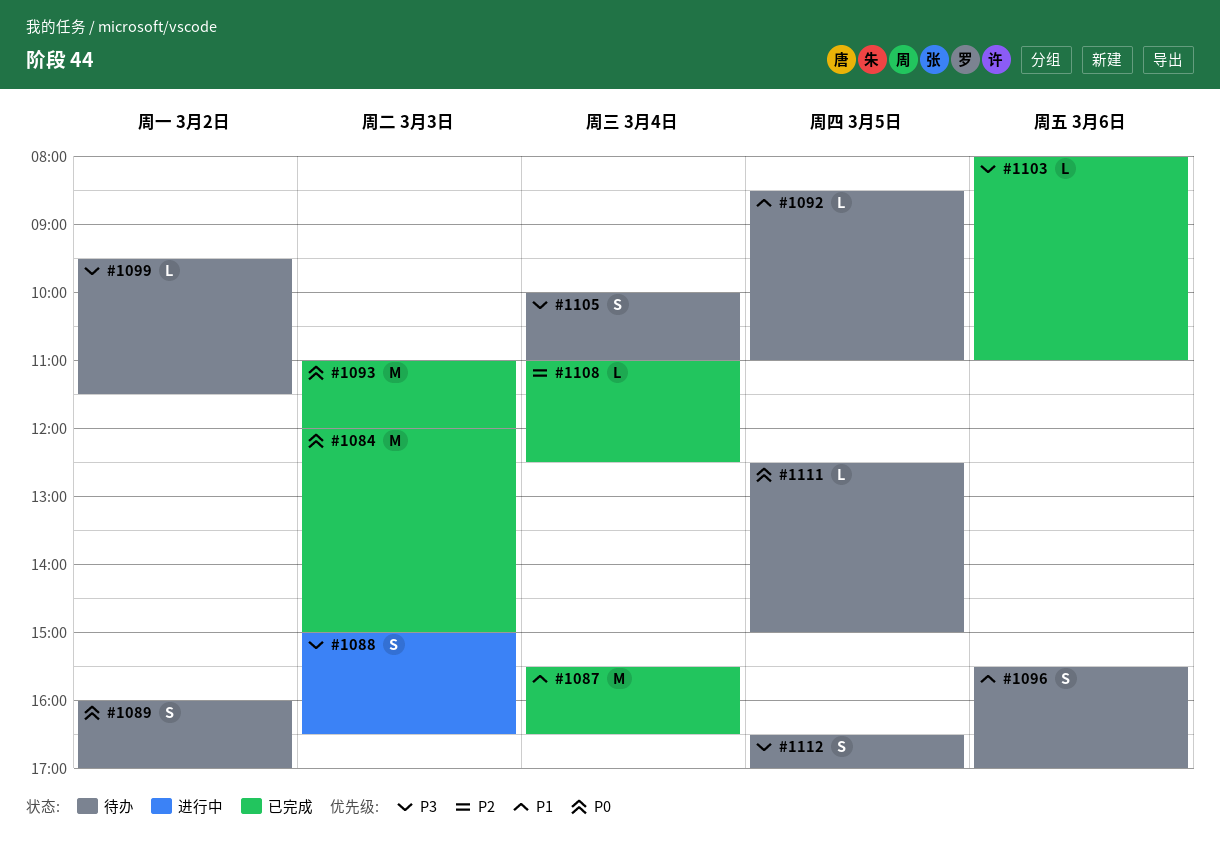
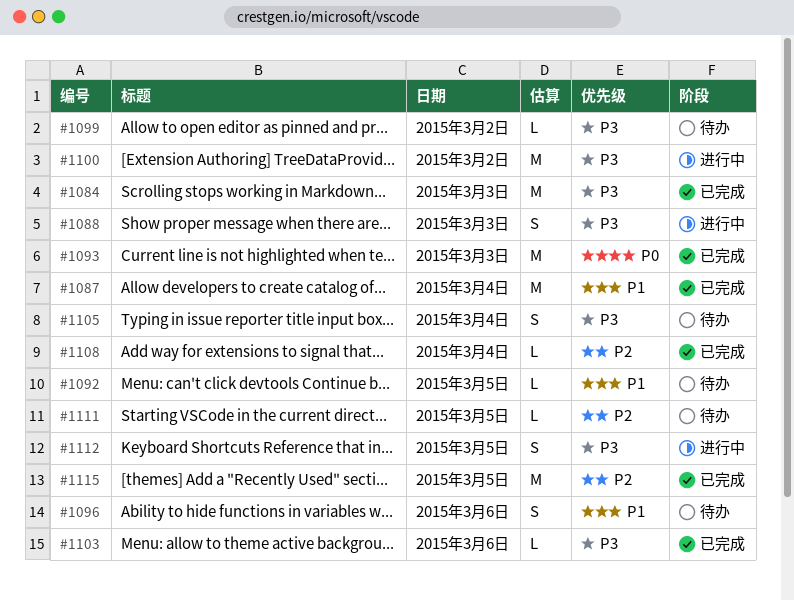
#1084, priority: P0 -> P3
#1089: present -> none
#1100: none -> present
#1111, priority: P0 -> P2
#1112, status: 待办 -> 进行中
#1115: none -> present

